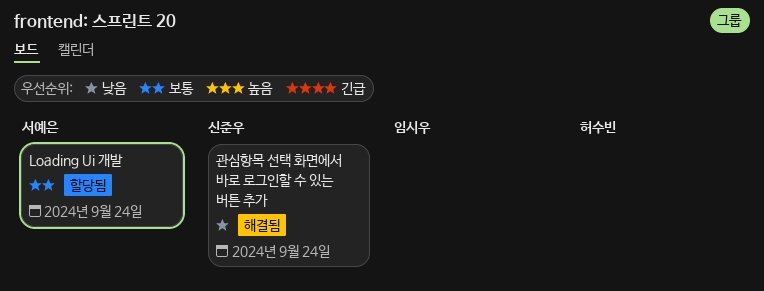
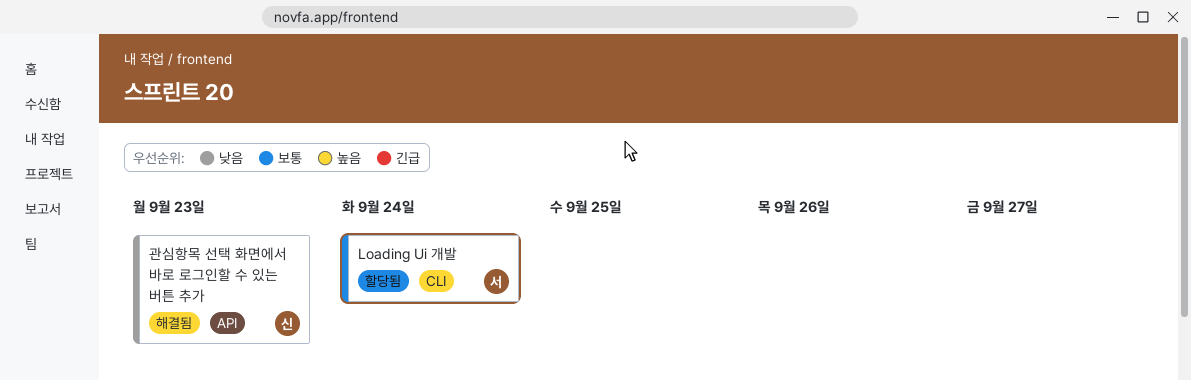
관심항목 선택 화면에서 바로 로그인할 수 있는 버튼 추가, due: Sep 24 -> Sep 23

